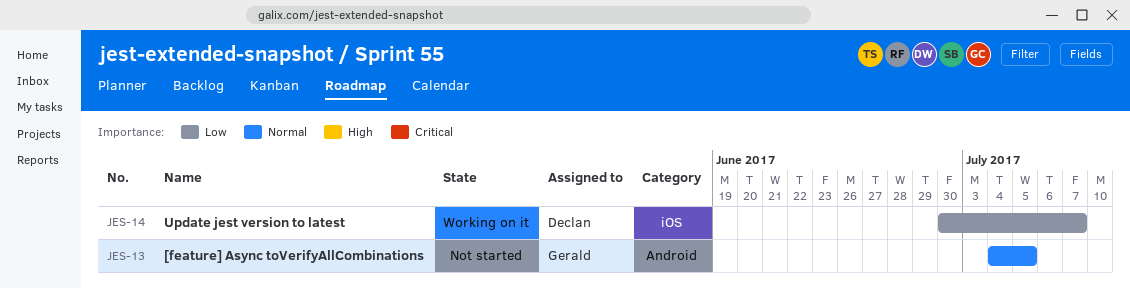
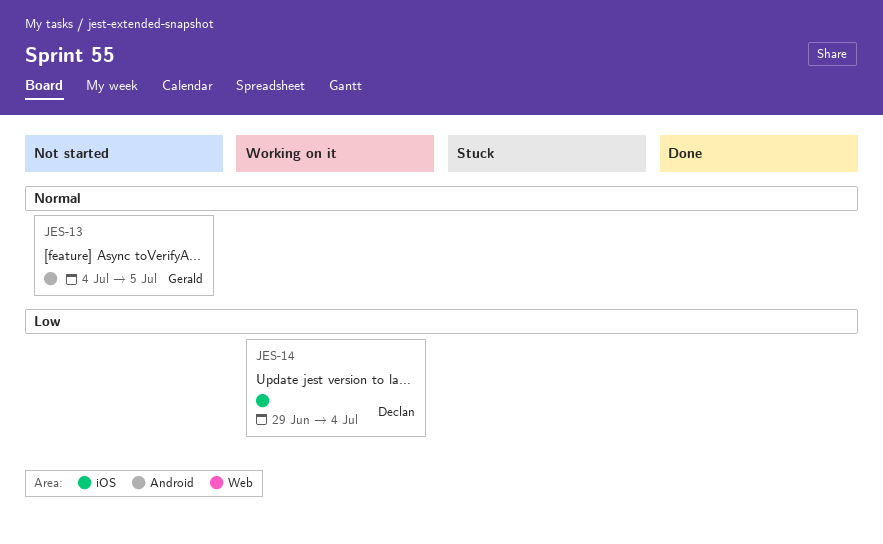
JES-14, start: Jun 30 -> Jun 29
JES-14, due: Jul 7 -> Jul 4

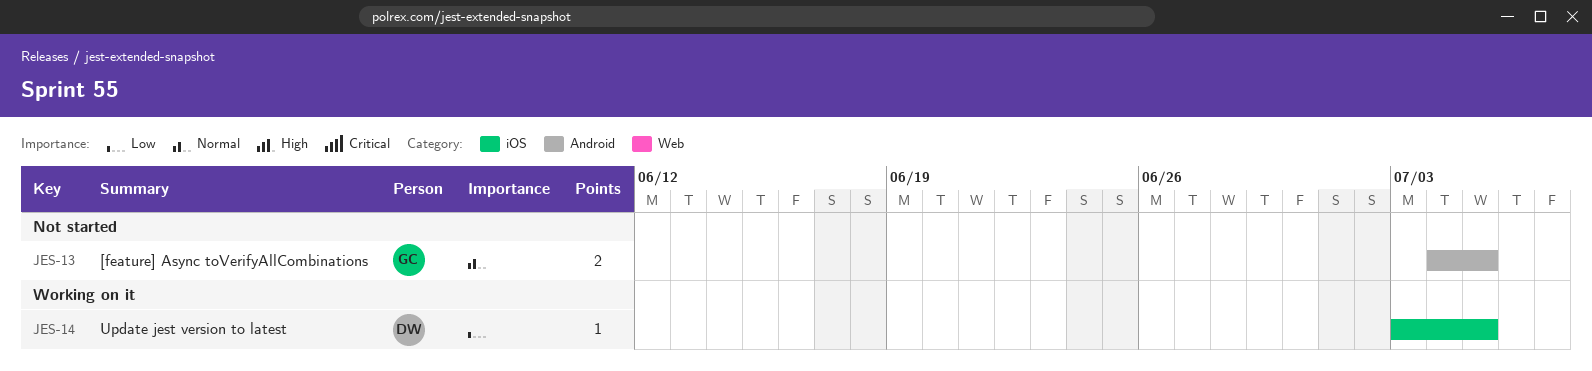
JES-14, start: Jun 29 -> Jul 3
JES-14, due: Jul 4 -> Jul 5

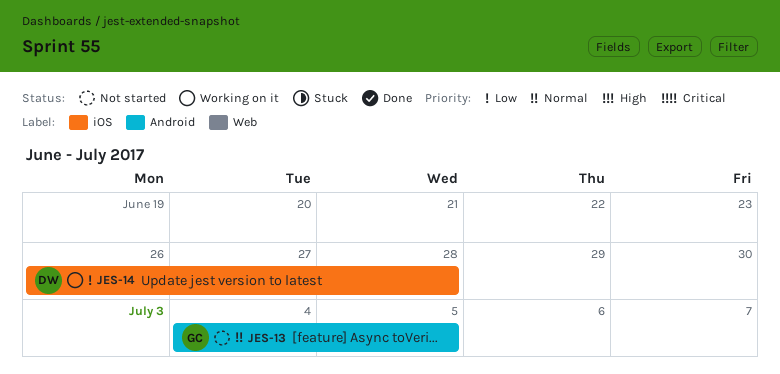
JES-14, start: Jul 3 -> Jun 26
JES-14, due: Jul 5 -> Jun 28

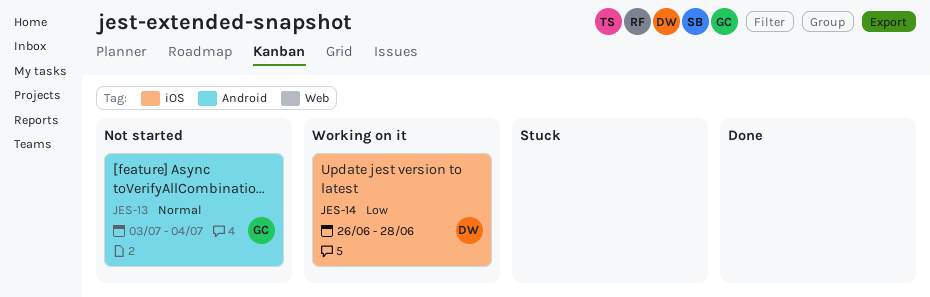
JES-13, start: Jul 4 -> Jul 3
JES-13, due: Jul 5 -> Jul 4

